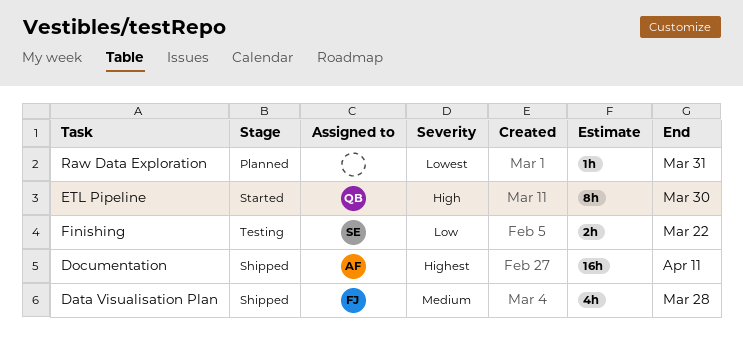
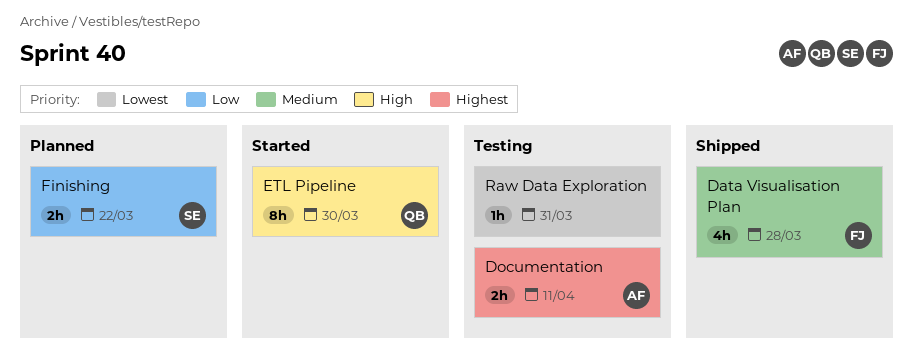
Documentation, status: Shipped -> Testing
Documentation, estimate: 16h -> 2h
Finishing, status: Testing -> Planned
Raw Data Exploration, status: Planned -> Testing

